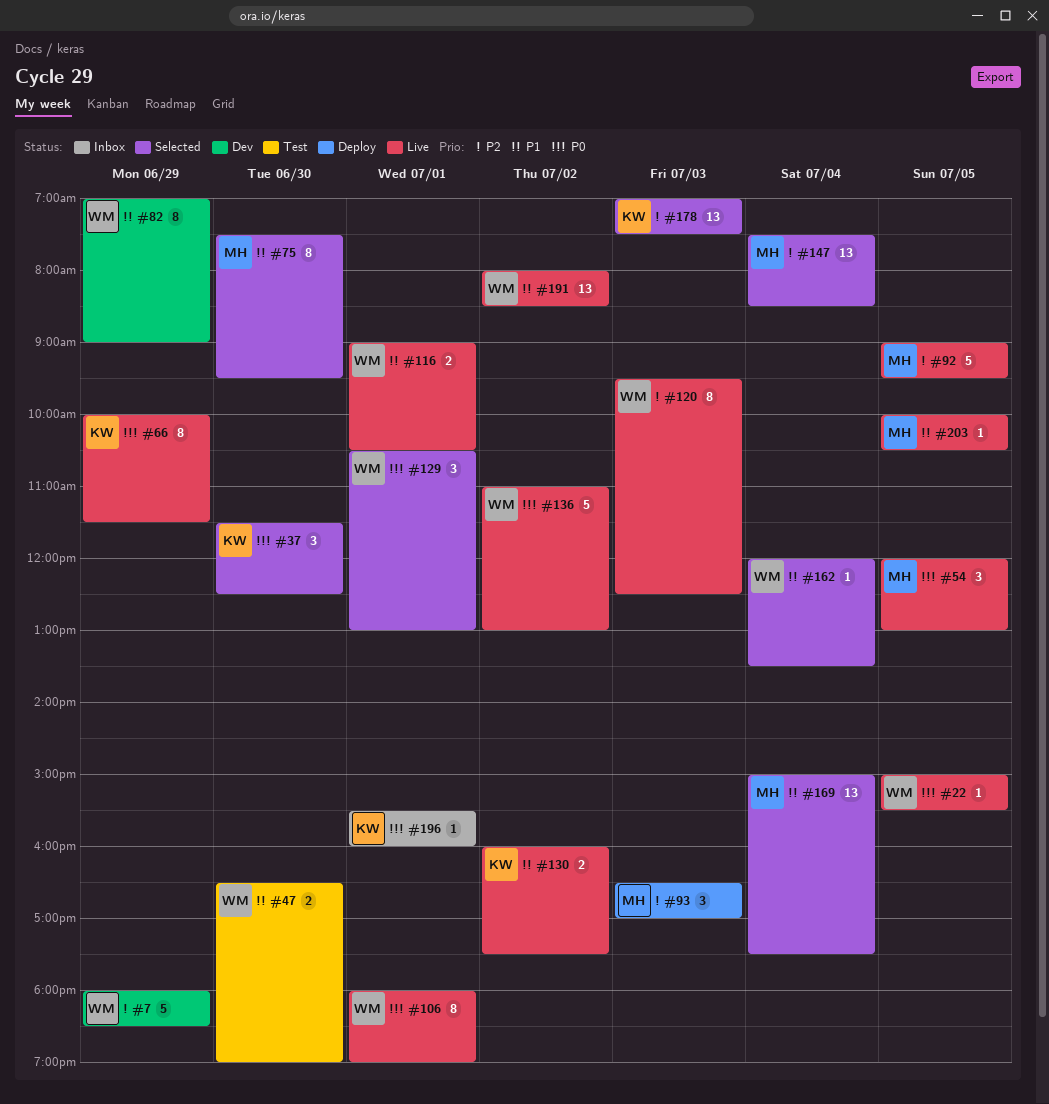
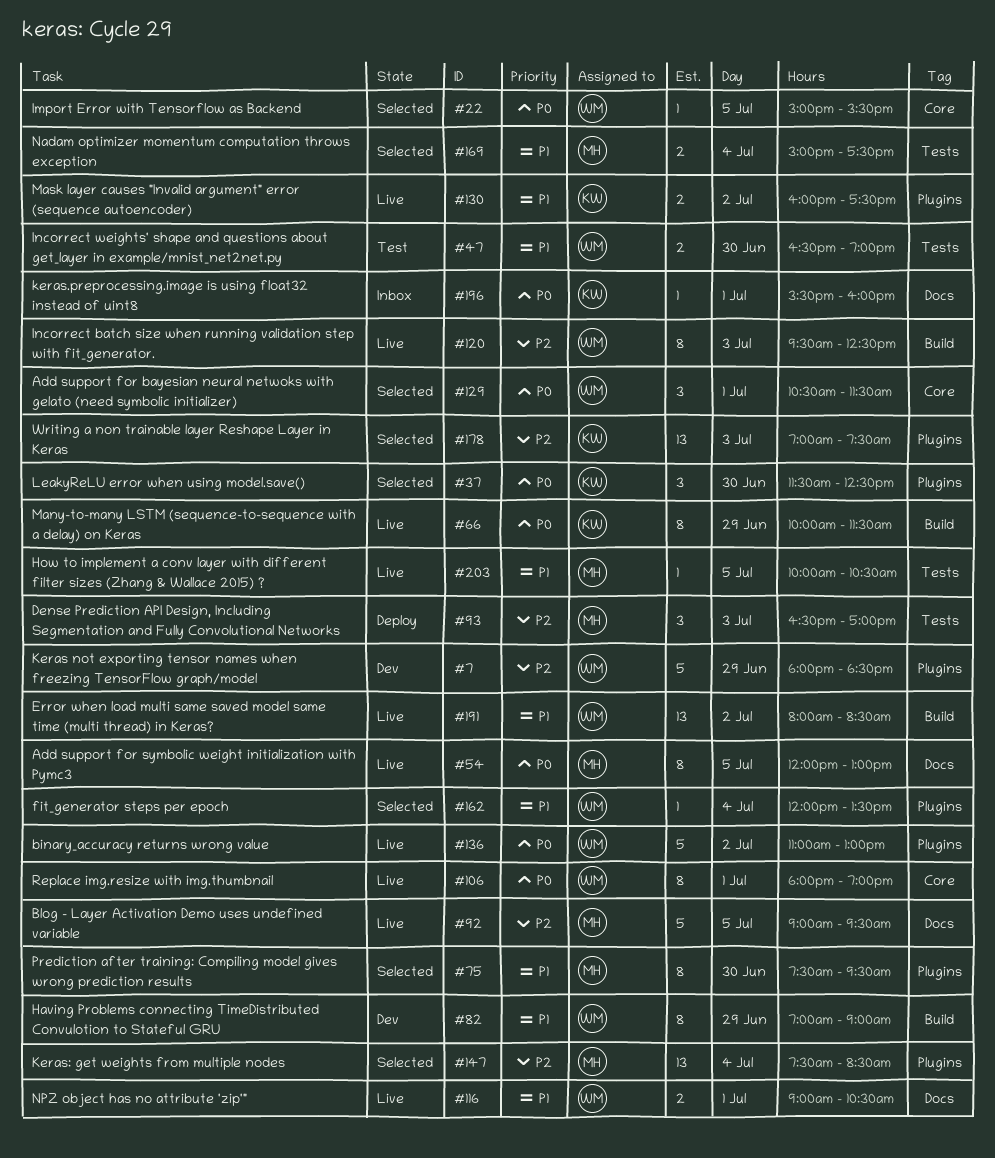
#22, status: Live -> Selected
#54, estimate: 3 -> 8
#129, ends: 13:00 -> 11:30
#169, estimate: 13 -> 2

